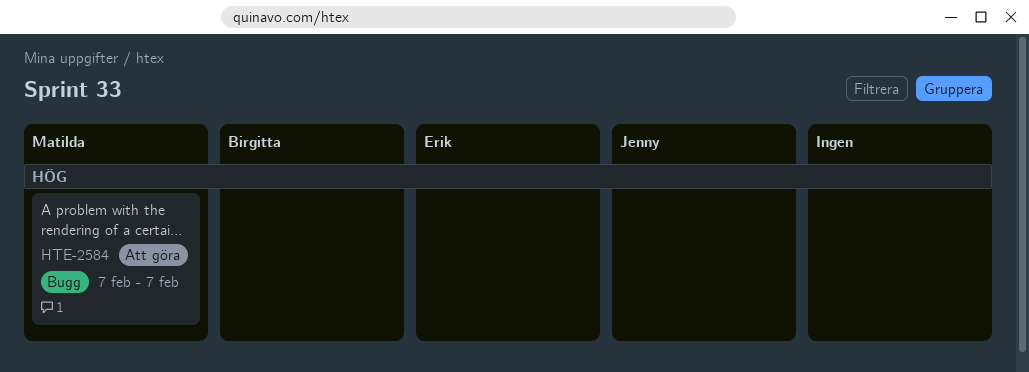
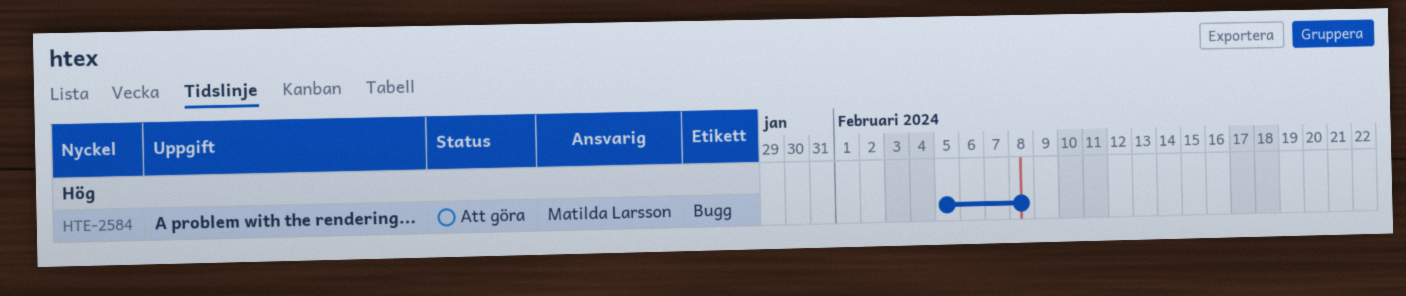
HTE-2584, start: Feb 7 -> Feb 5
HTE-2584, due: Feb 7 -> Feb 8

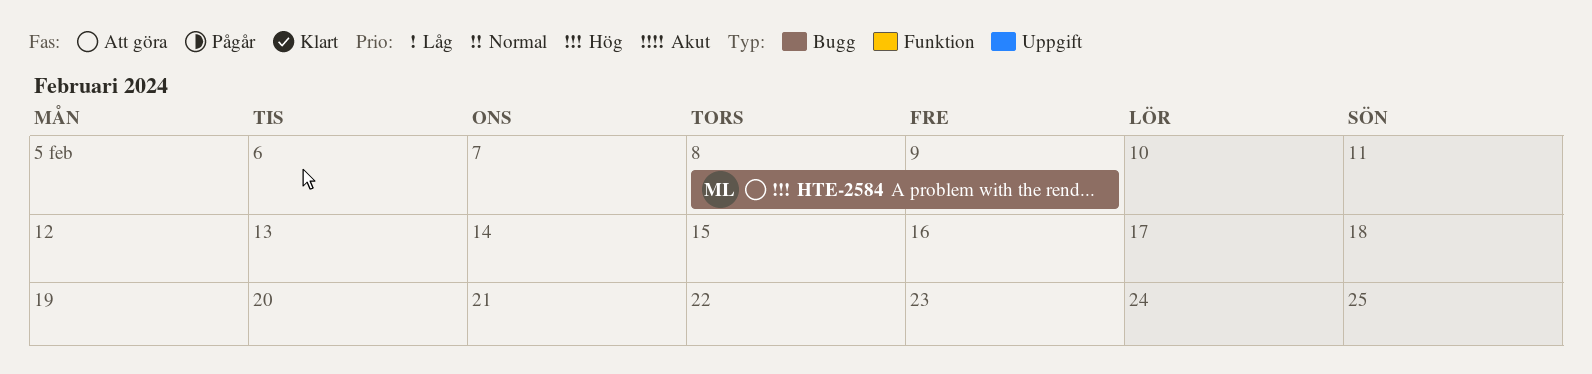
HTE-2584, start: Feb 5 -> Feb 8
HTE-2584, due: Feb 8 -> Feb 9

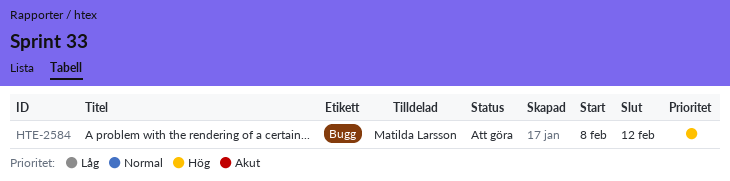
HTE-2584, due: Feb 9 -> Feb 12

